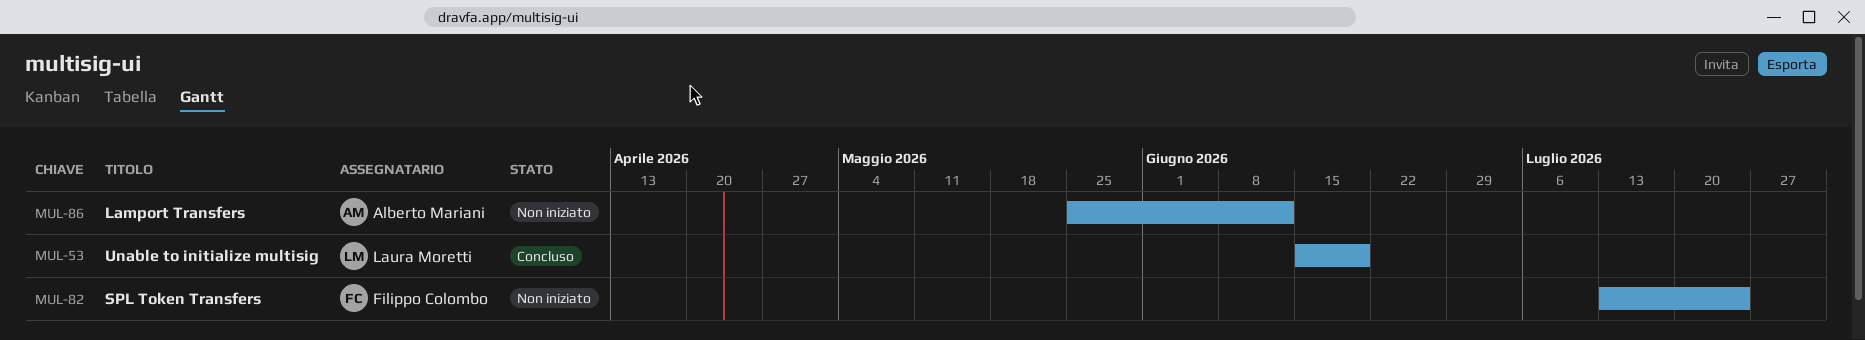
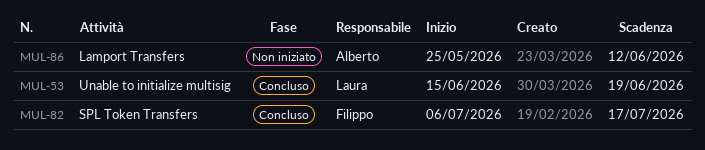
MUL-82, status: Non iniziato -> Concluso
MUL-82, start: Jul 13 -> Jul 6
MUL-82, due: Jul 24 -> Jul 17

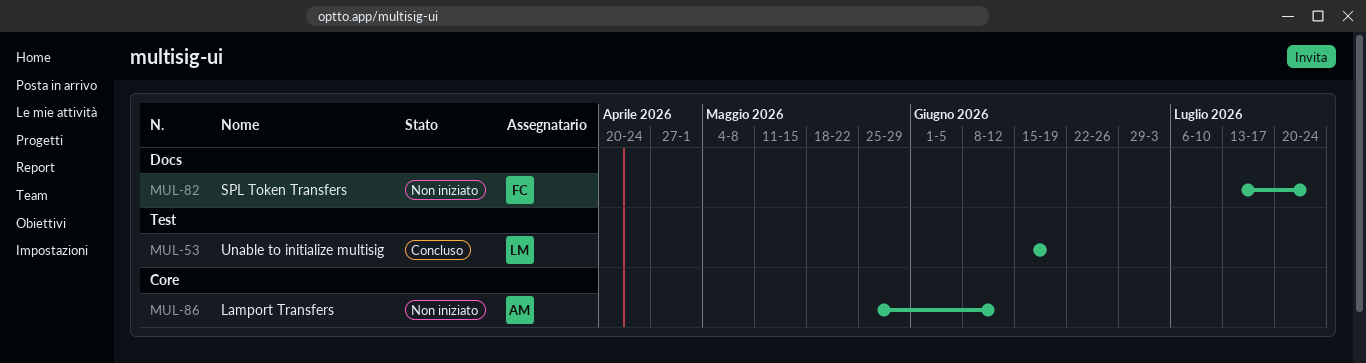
MUL-82, status: Concluso -> Non iniziato
MUL-82, start: Jul 6 -> Jul 13
MUL-82, due: Jul 17 -> Jul 24

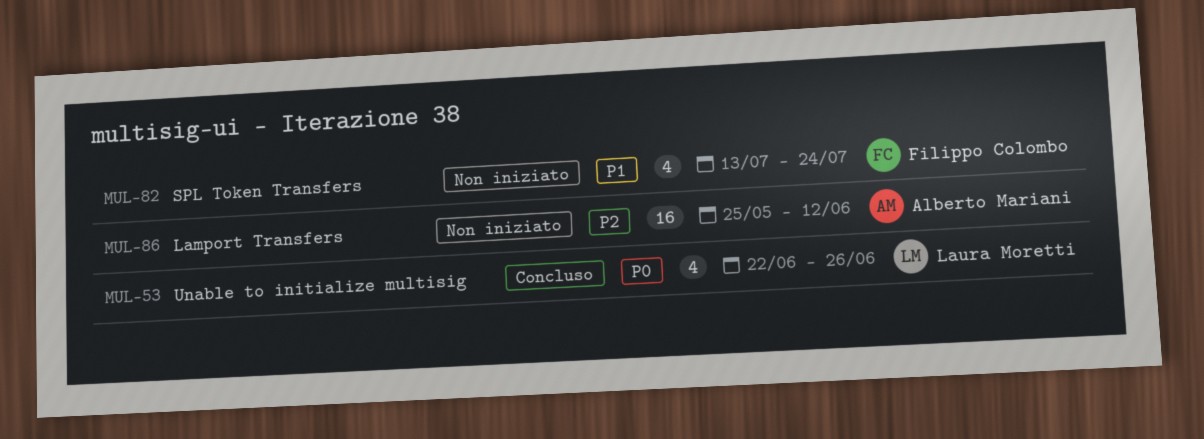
MUL-53, start: Jun 15 -> Jun 22
MUL-53, due: Jun 19 -> Jun 26

